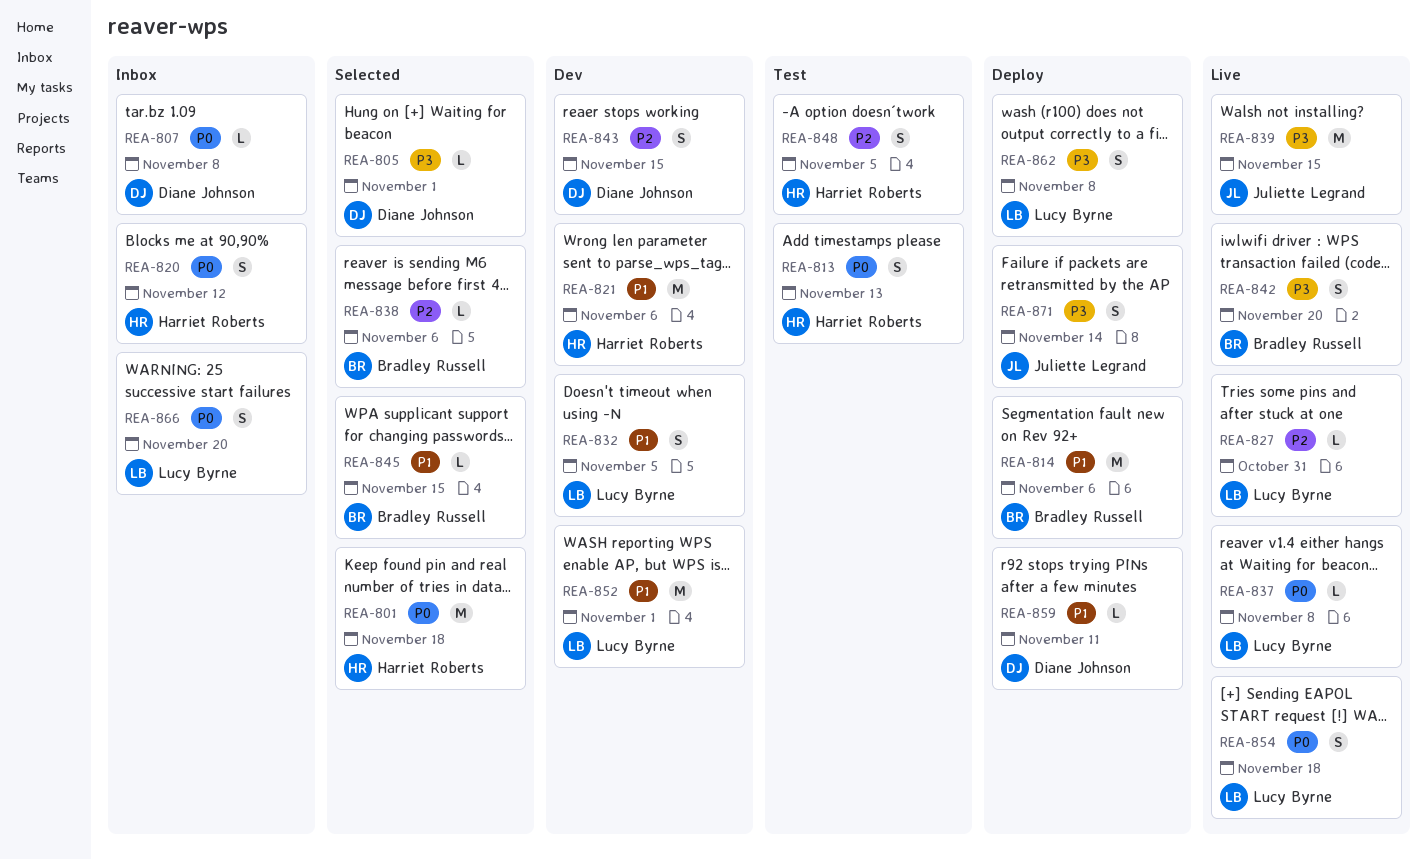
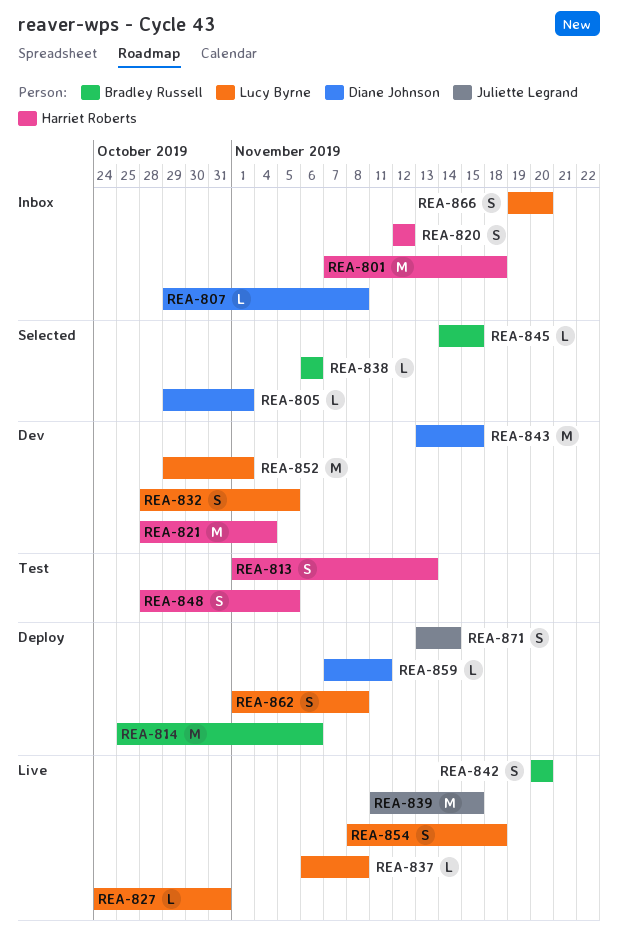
REA-801, status: Selected -> Inbox
REA-821, due: Nov 6 -> Nov 4
REA-843, estimate: S -> M

